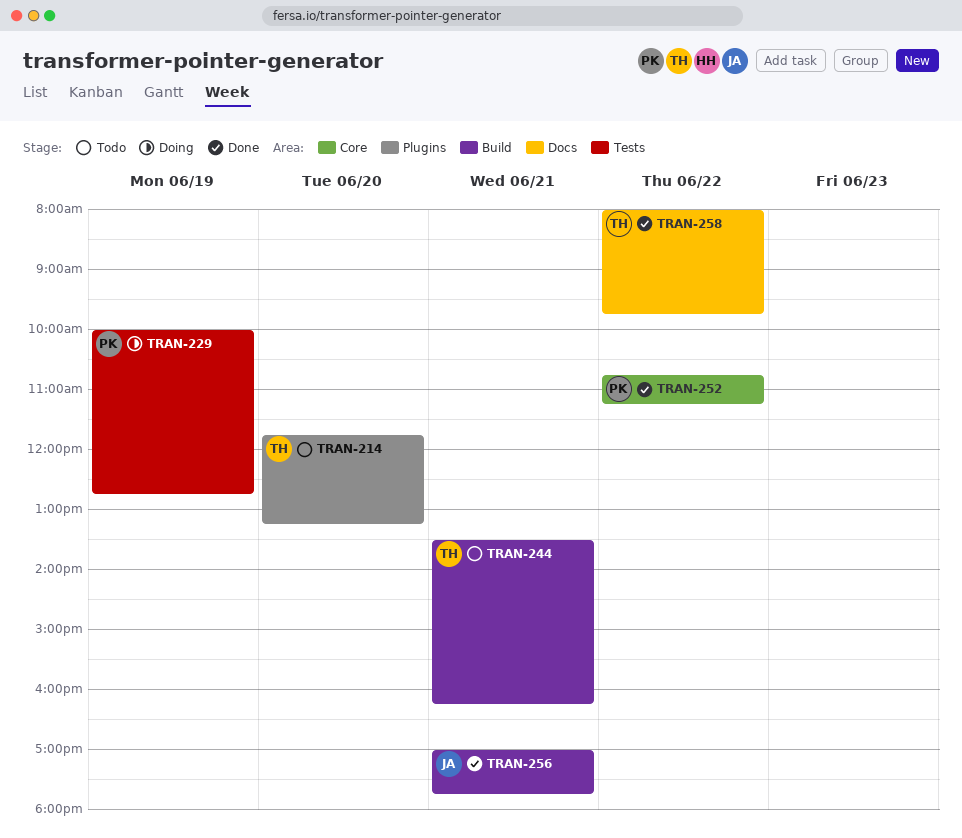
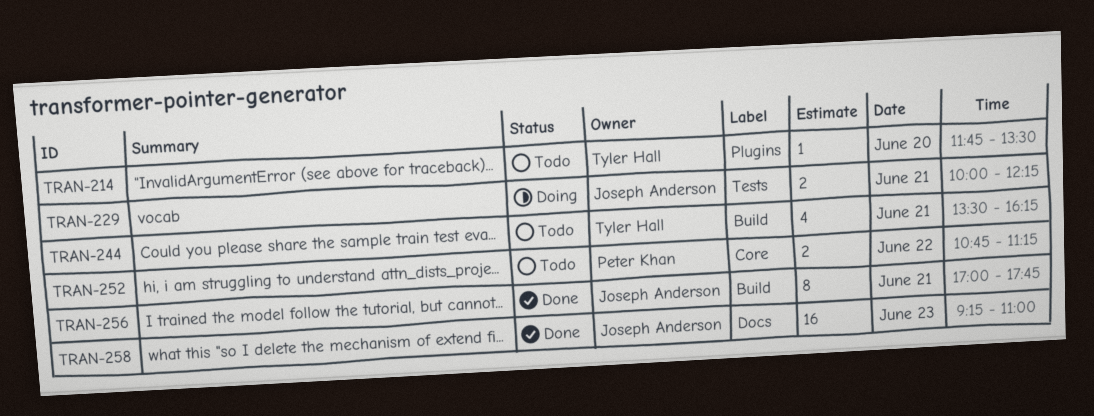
TRAN-214, ends: 13:15 -> 13:30
TRAN-229, owner: Peter Khan -> Joseph Anderson
TRAN-229, day: Jun 19 -> Jun 21
TRAN-229, ends: 12:45 -> 12:15
TRAN-252, status: Done -> Todo
TRAN-258, owner: Tyler Hall -> Joseph Anderson
TRAN-258, day: Jun 22 -> Jun 23
TRAN-258, begins: 08:00 -> 09:15
TRAN-258, ends: 09:45 -> 11:00

